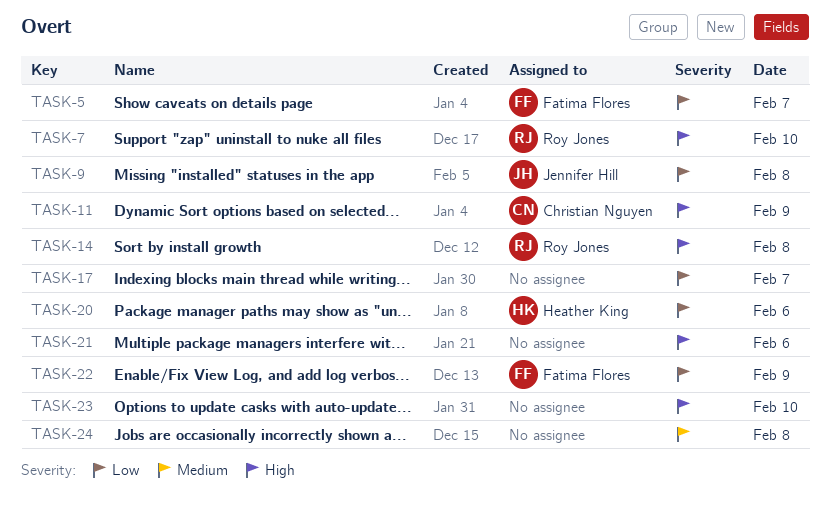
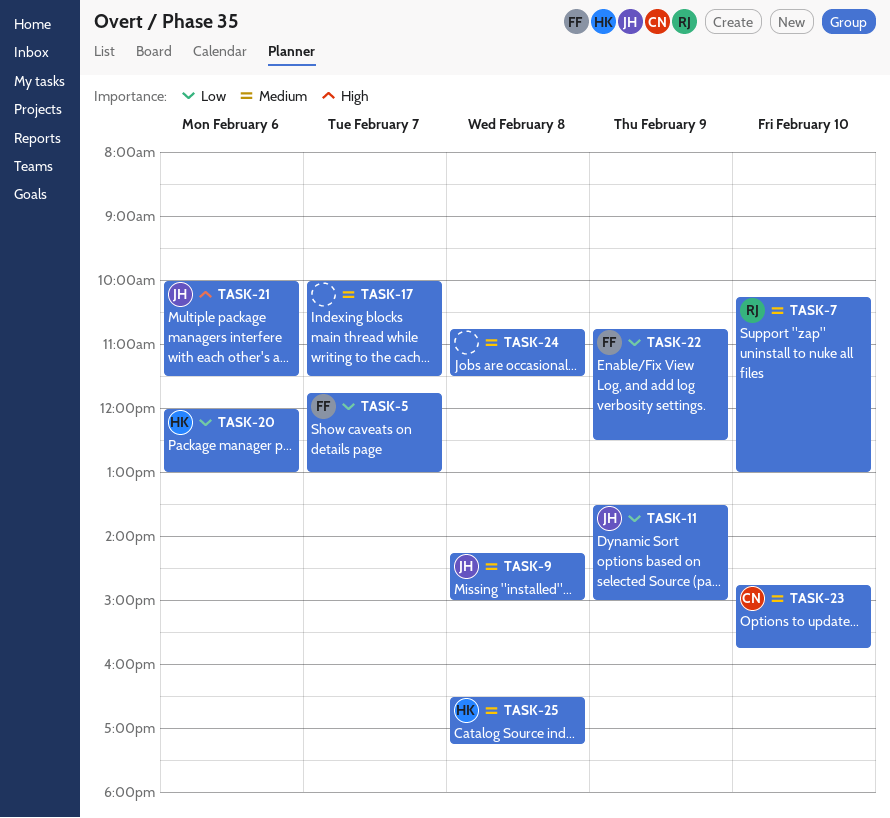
TASK-7, priority: High -> Medium
TASK-9, priority: Low -> Medium
TASK-11, owner: Christian Nguyen -> Jennifer Hill
TASK-11, priority: High -> Low
TASK-14: present -> none
TASK-17, priority: Low -> Medium
TASK-21, owner: none -> Jennifer Hill
TASK-23, owner: none -> Christian Nguyen
TASK-23, priority: High -> Medium
TASK-25: none -> present

